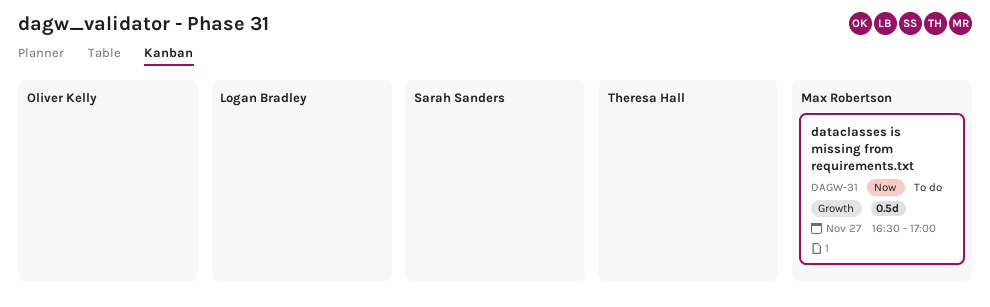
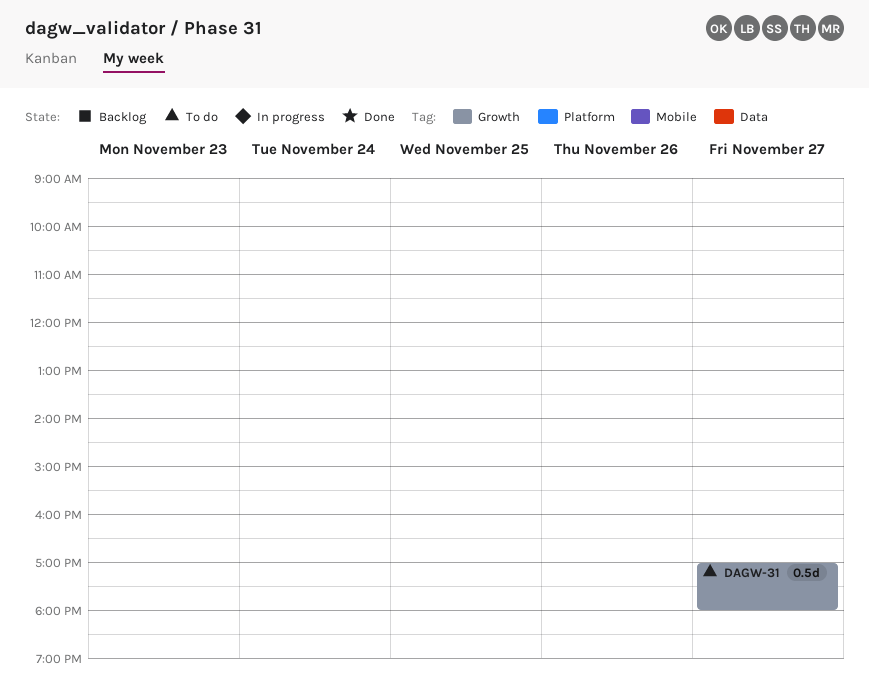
DAGW-31, begins: 16:30 -> 17:00
DAGW-31, ends: 17:00 -> 18:00

